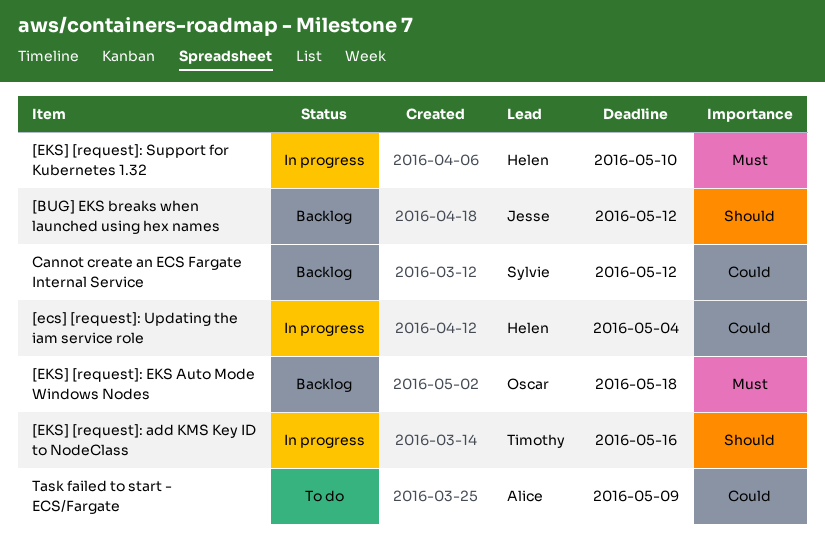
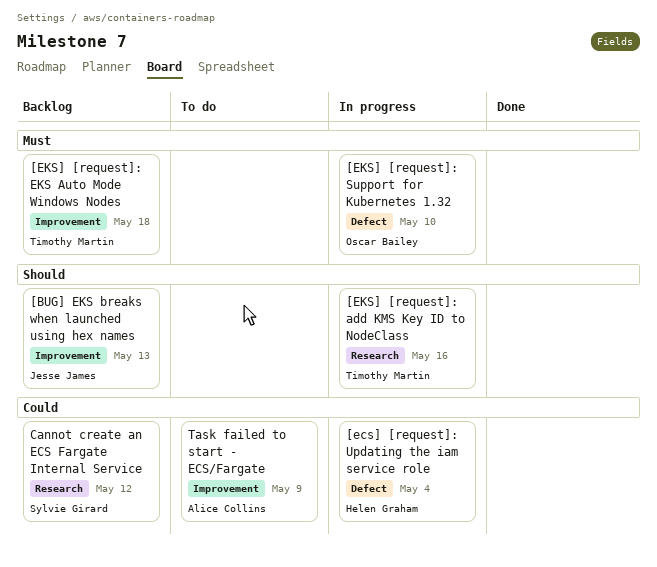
[BUG] EKS breaks when launched using hex names, due: May 12 -> May 13
[EKS] [request]: EKS Auto Mode Windows Nodes, owner: Oscar Bailey -> Timothy Martin
[EKS] [request]: Support for Kubernetes 1.32, owner: Helen Graham -> Oscar Bailey

